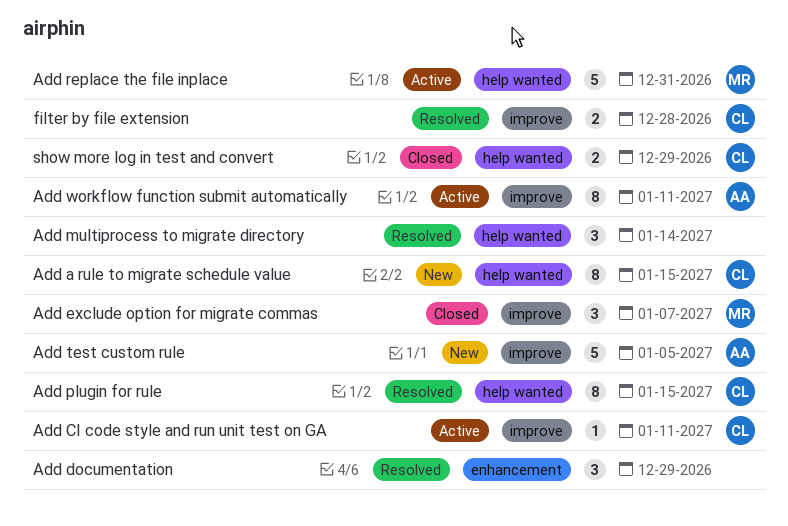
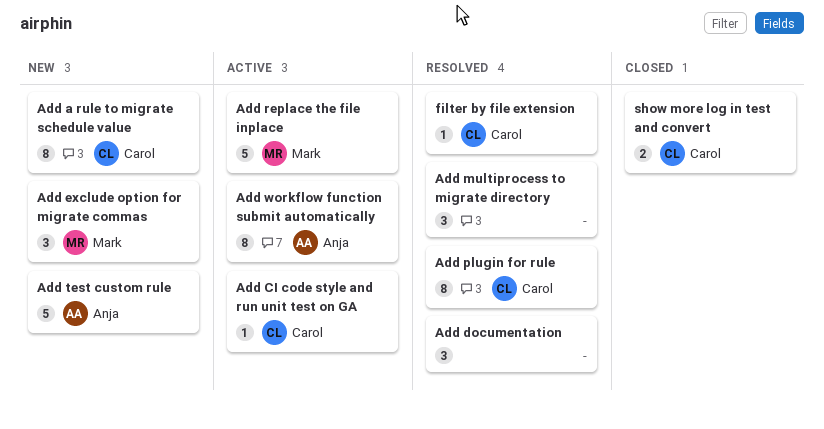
Add exclude option for migrate commas, status: Closed -> New
filter by file extension, estimate: 2 -> 1

